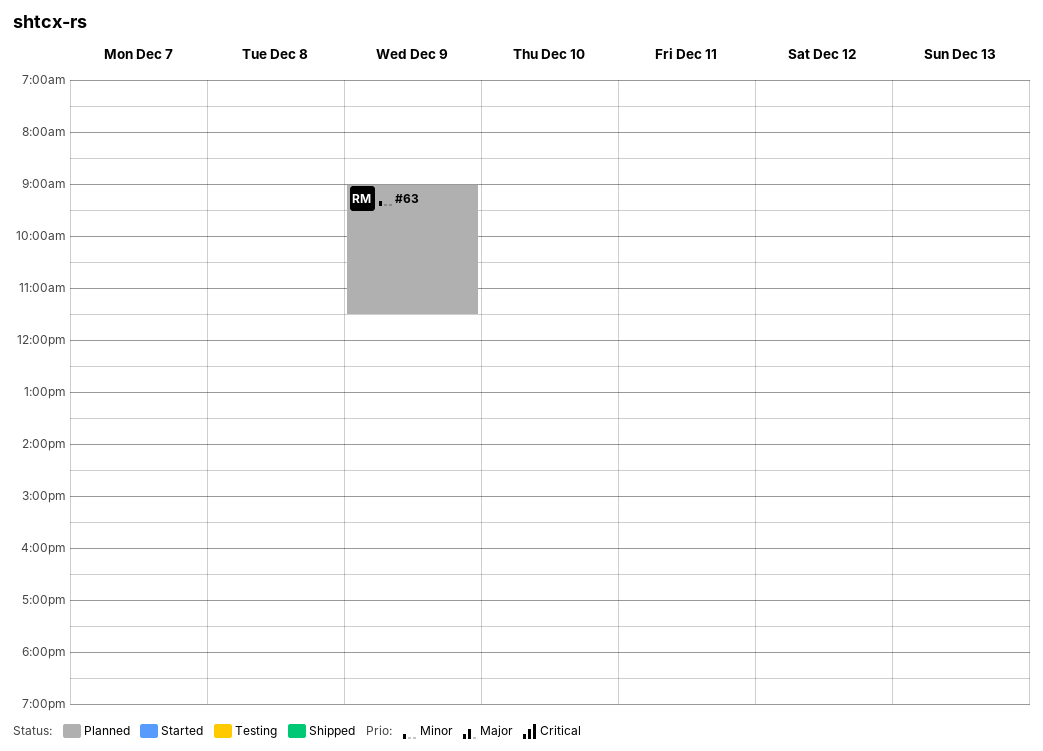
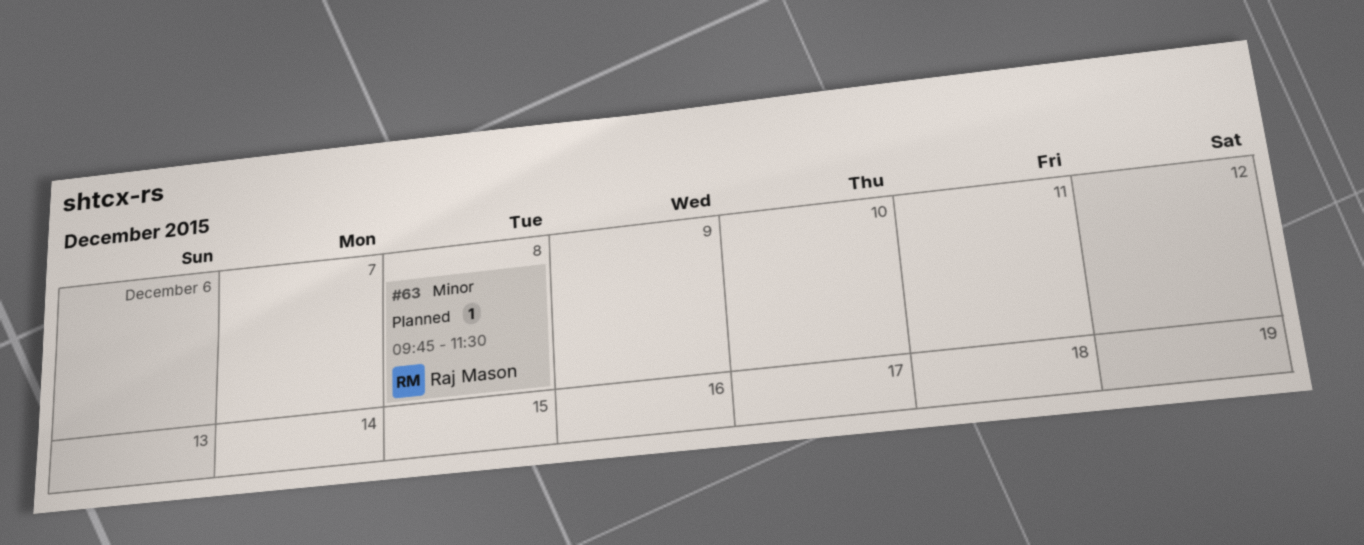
#63, day: Dec 9 -> Dec 8
#63, begins: 09:00 -> 09:45

